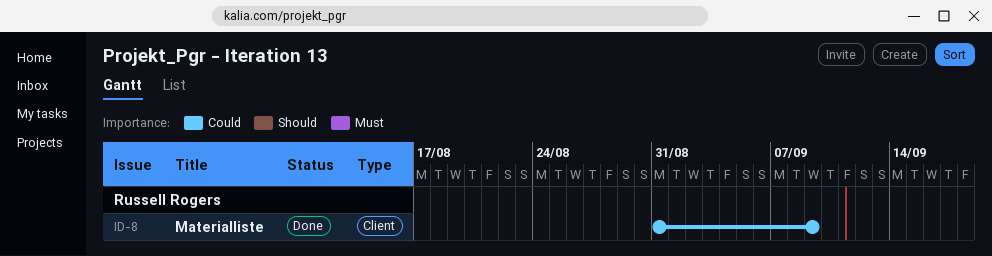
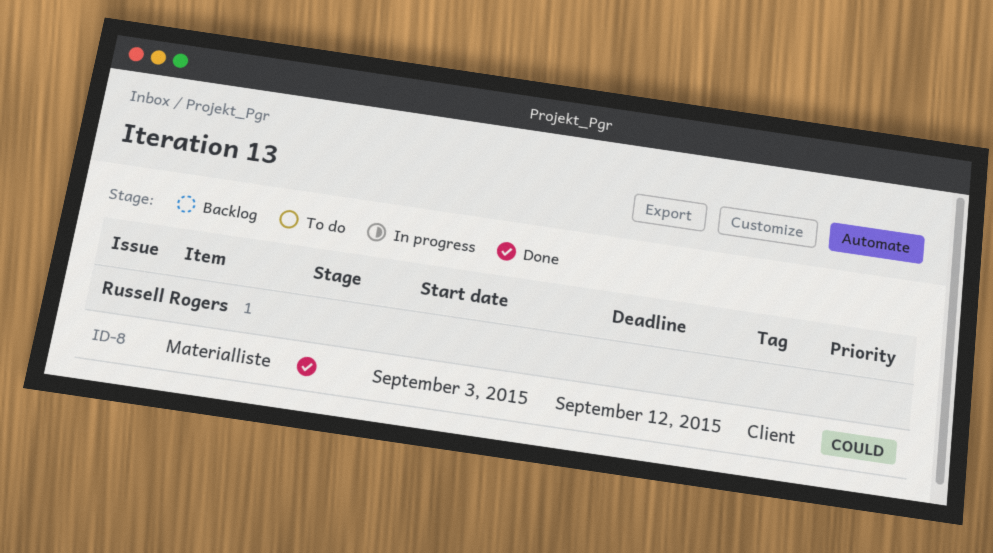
ID-8, start: Aug 31 -> Sep 3
ID-8, due: Sep 9 -> Sep 12

